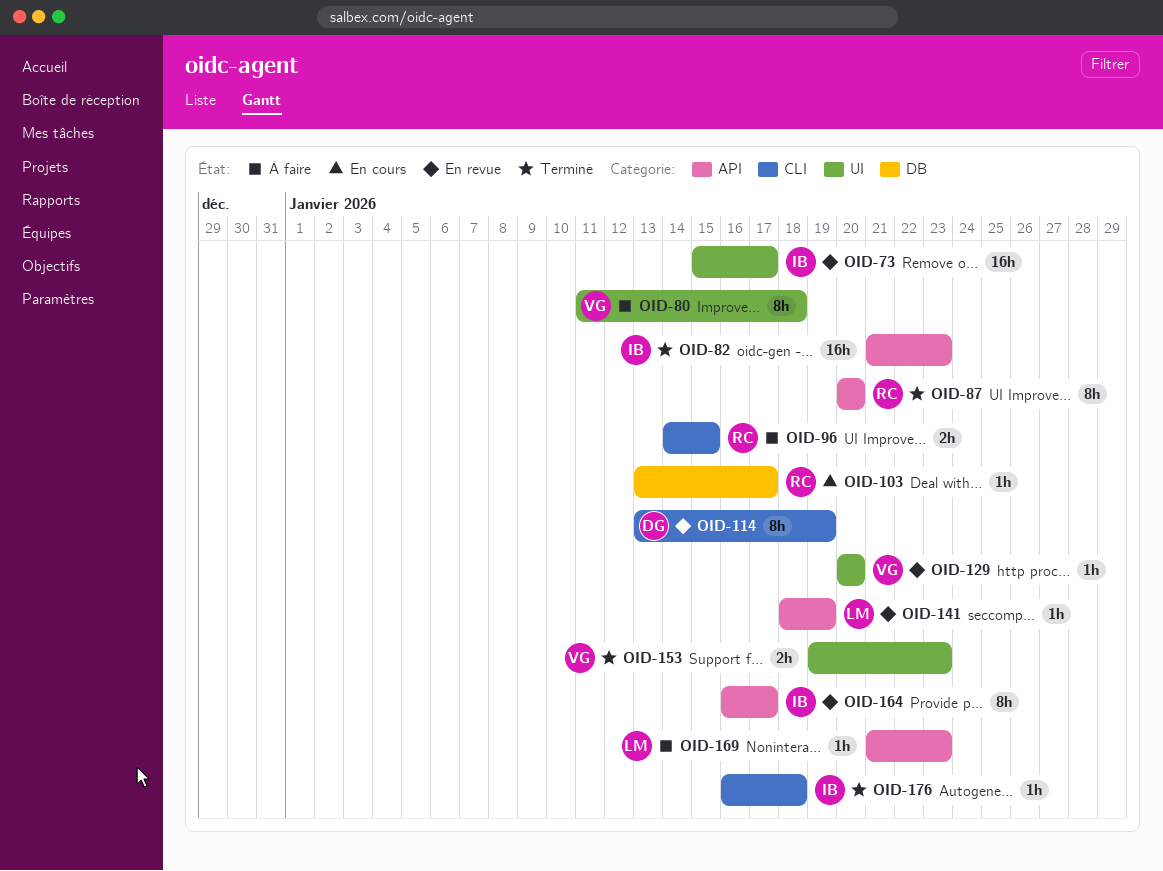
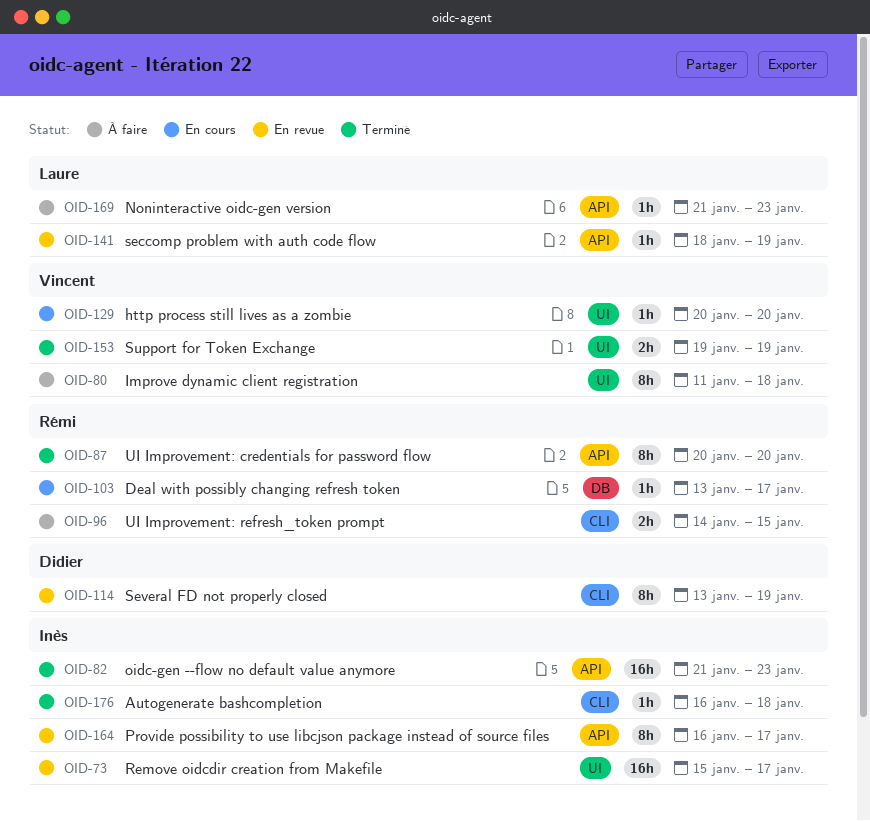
OID-129, status: En revue -> En cours
OID-153, due: Jan 23 -> Jan 19

